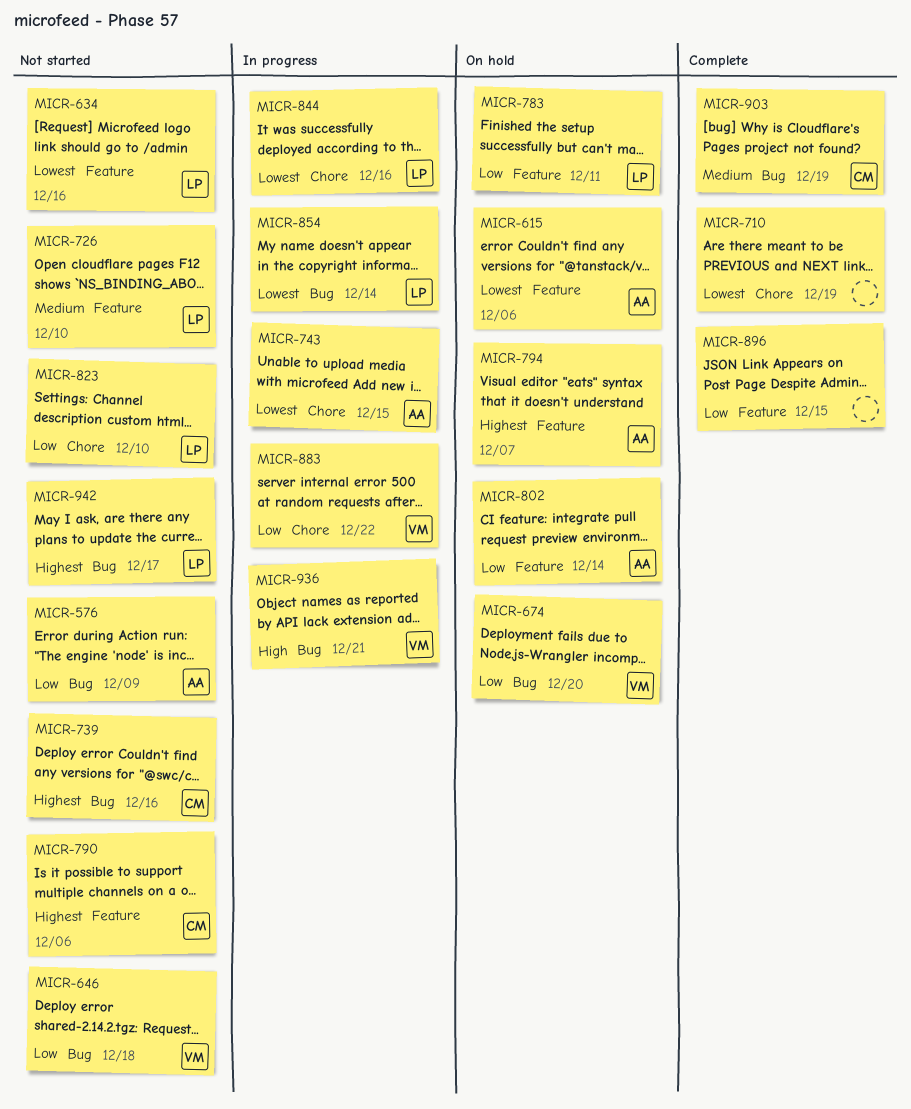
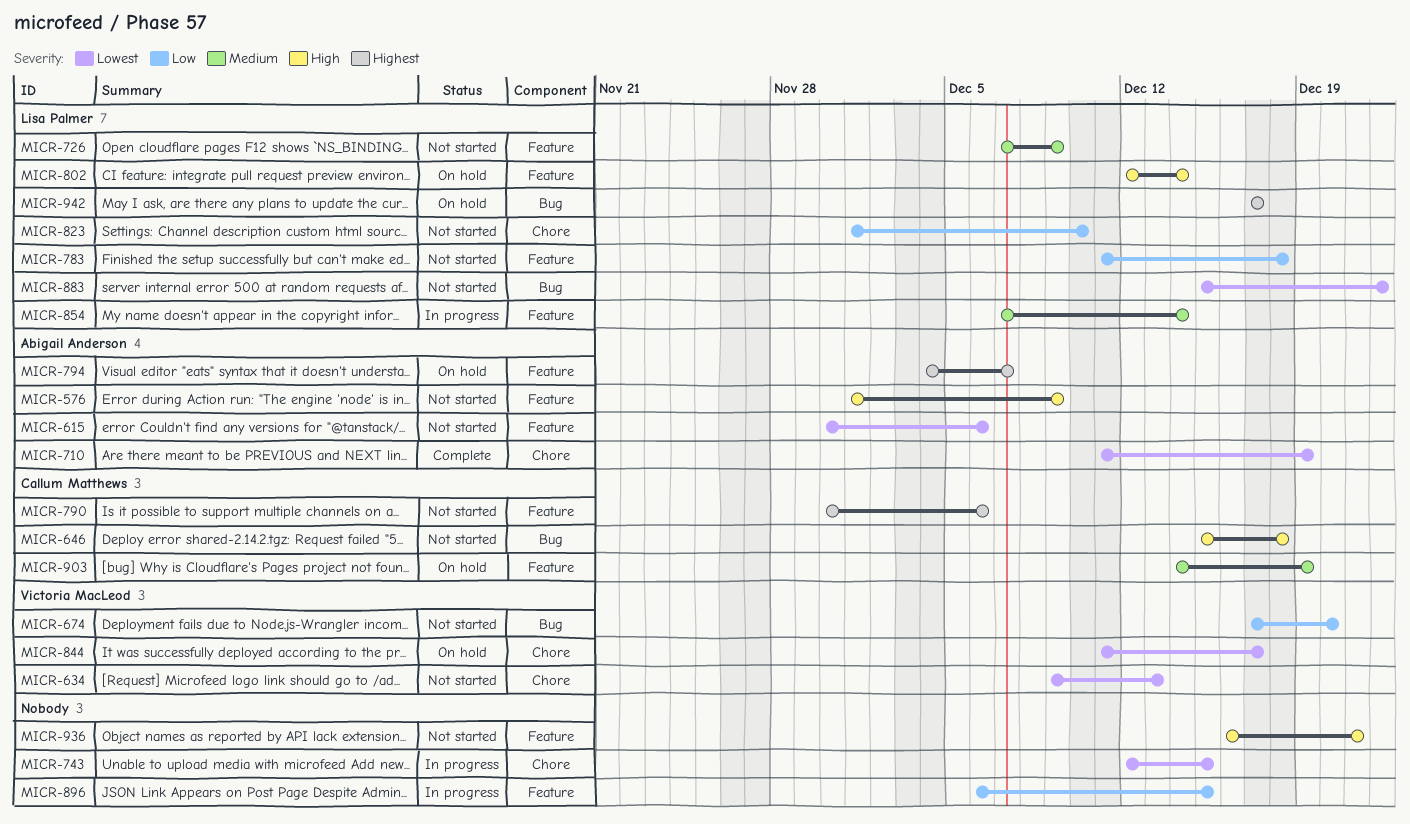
MICR-576, priority: Low -> High
MICR-576, label: Bug -> Feature
MICR-615, status: On hold -> Not started
MICR-634, owner: Lisa Palmer -> Victoria MacLeod
MICR-634, label: Feature -> Chore
MICR-634, due: Dec 16 -> Dec 13
MICR-646, owner: Victoria MacLeod -> Callum Matthews
MICR-646, priority: Low -> High
MICR-674, status: On hold -> Not started
MICR-710, owner: none -> Abigail Anderson
MICR-726, due: Dec 10 -> Dec 9
MICR-739: present -> none
MICR-743, owner: Abigail Anderson -> none
MICR-783, status: On hold -> Not started
MICR-783, due: Dec 11 -> Dec 18
MICR-802, owner: Abigail Anderson -> Lisa Palmer
MICR-802, priority: Low -> High
MICR-844, status: In progress -> On hold
MICR-844, owner: Lisa Palmer -> Victoria MacLeod
MICR-844, due: Dec 16 -> Dec 17
MICR-854, priority: Lowest -> Medium
MICR-854, label: Bug -> Feature
MICR-883, status: In progress -> Not started
MICR-883, owner: Victoria MacLeod -> Lisa Palmer
MICR-883, priority: Low -> Lowest
MICR-883, label: Chore -> Bug
MICR-896, status: Complete -> In progress
MICR-903, status: Complete -> On hold
MICR-903, label: Bug -> Feature
MICR-936, status: In progress -> Not started
MICR-936, owner: Victoria MacLeod -> none
MICR-936, label: Bug -> Feature
MICR-942, status: Not started -> On hold

